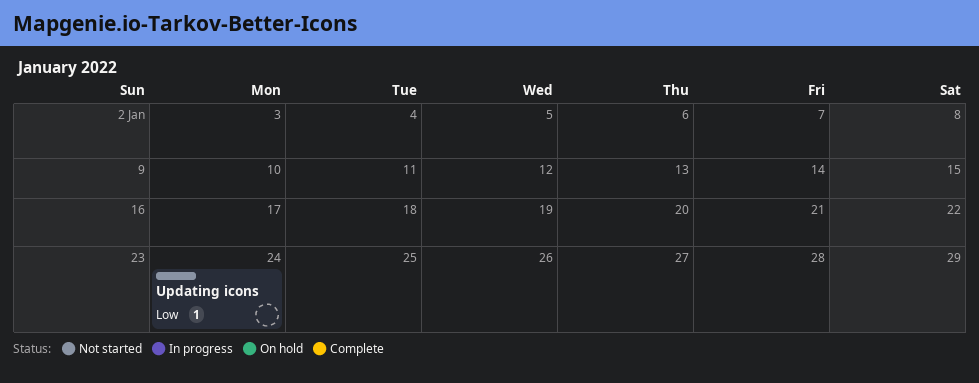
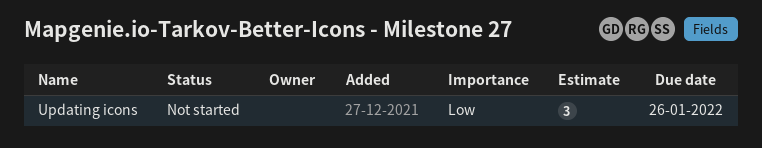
Updating icons, estimate: 1 -> 3
Updating icons, due: Jan 24 -> Jan 26

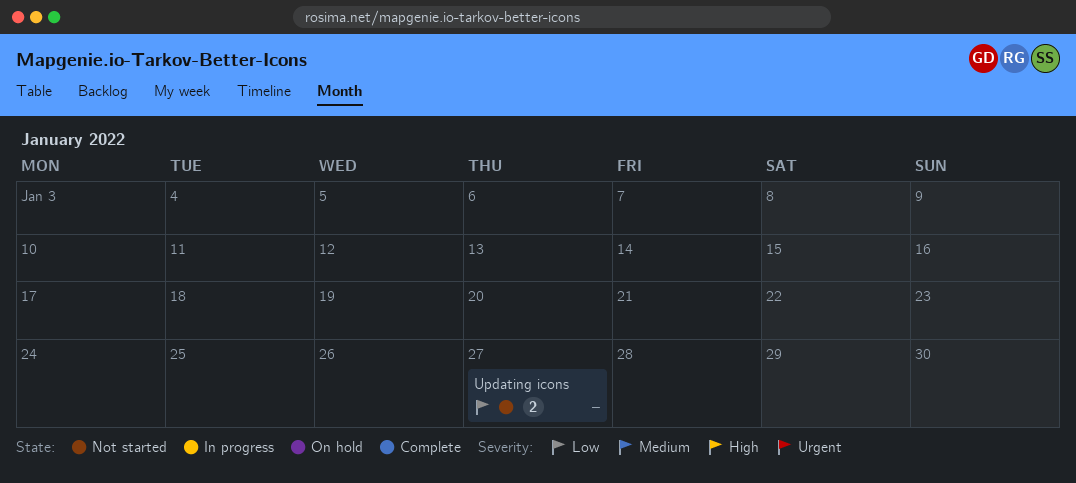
Updating icons, estimate: 3 -> 2
Updating icons, due: Jan 26 -> Jan 27

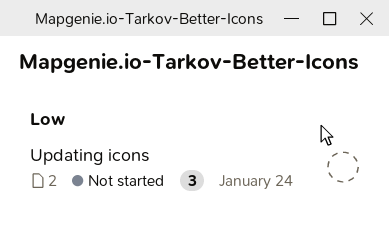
Updating icons, estimate: 2 -> 3
Updating icons, due: Jan 27 -> Jan 24

